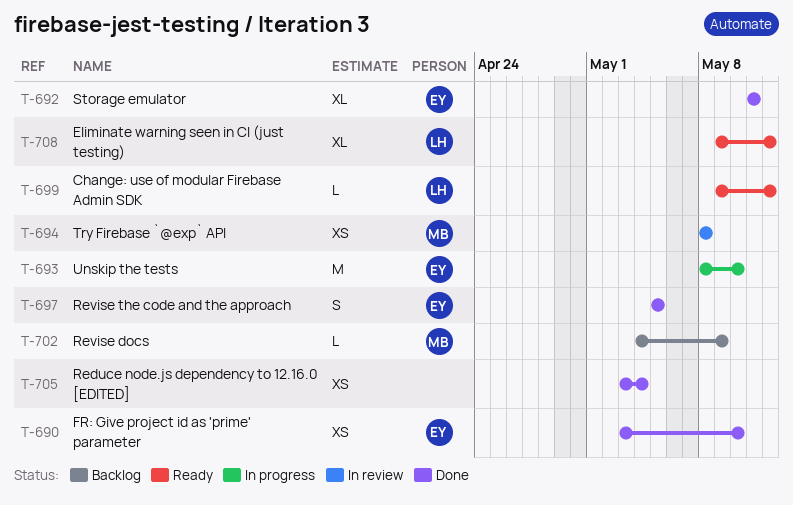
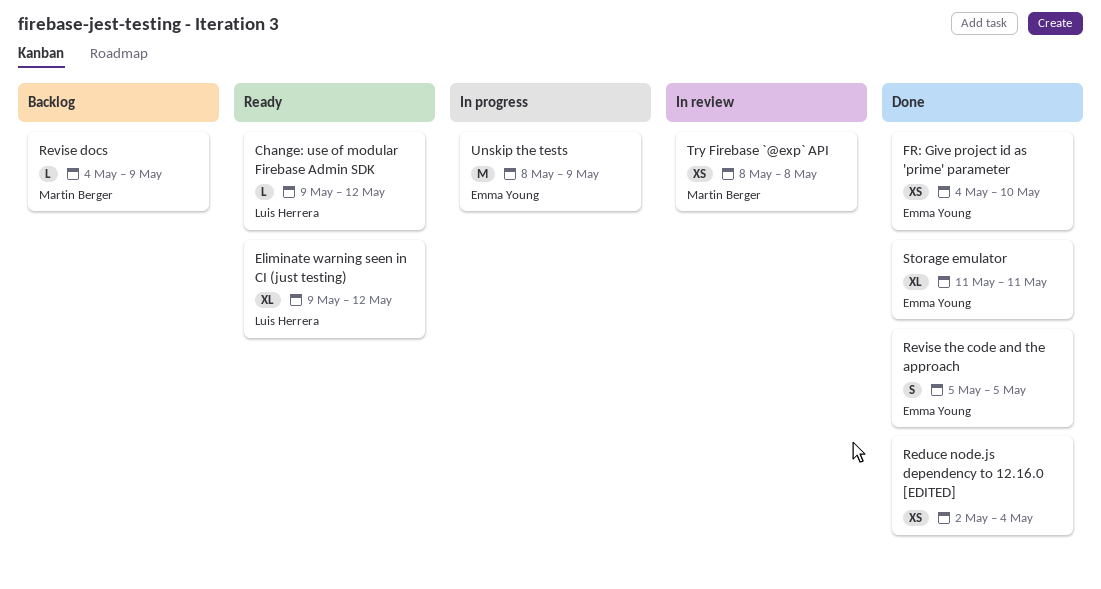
FR: Give project id as 'prime' parameter, start: May 3 -> May 4
Reduce node.js dependency to 12.16.0 [EDITED], start: May 3 -> May 2
Unskip the tests, due: May 10 -> May 9

